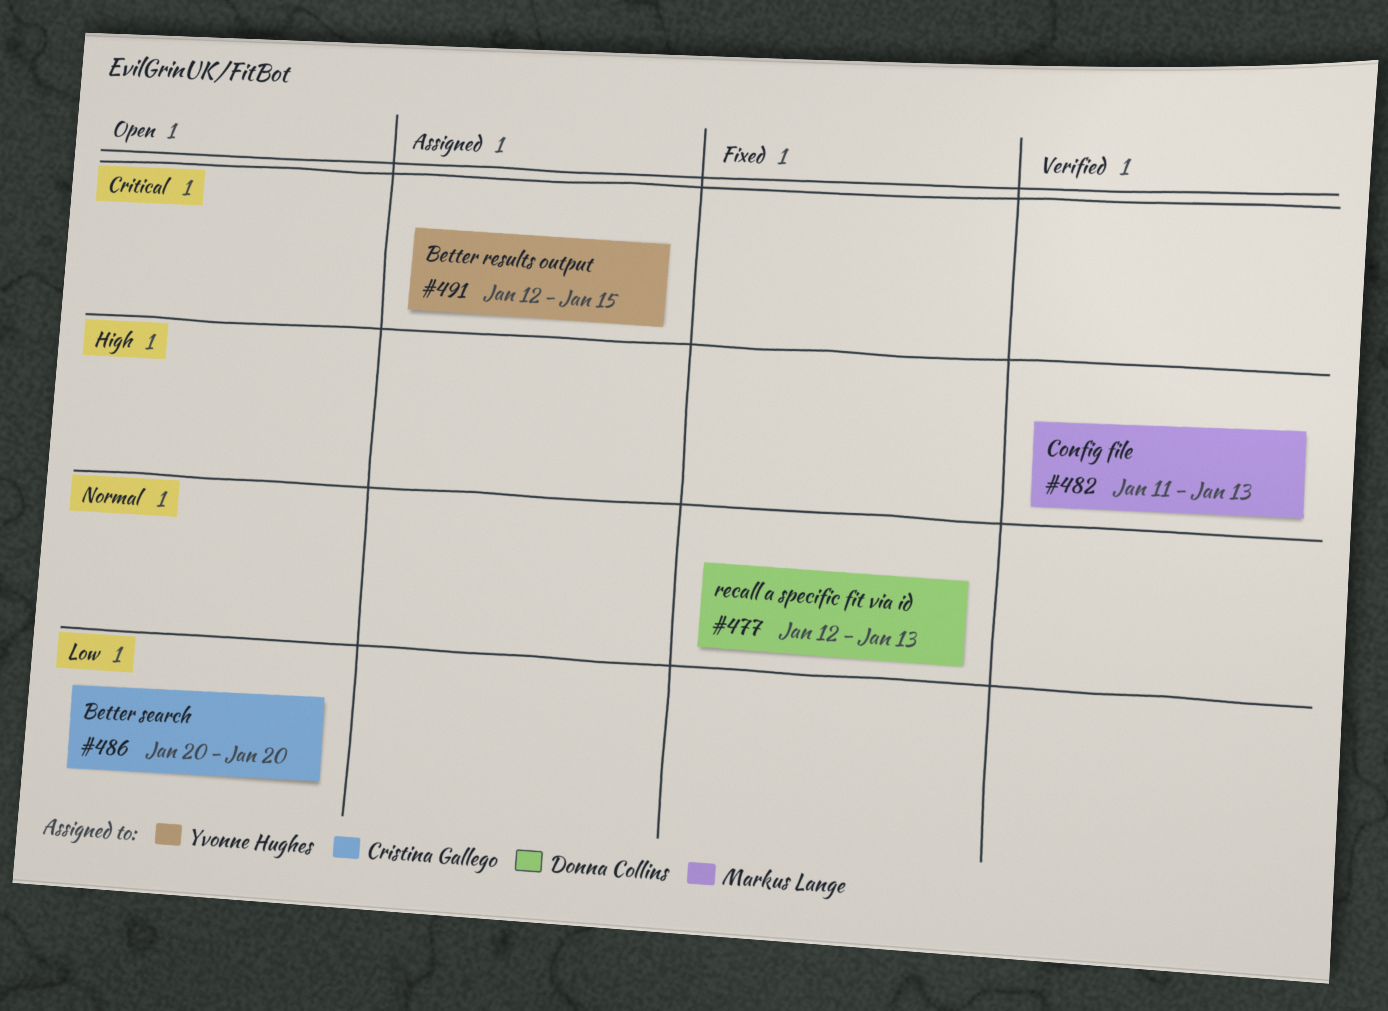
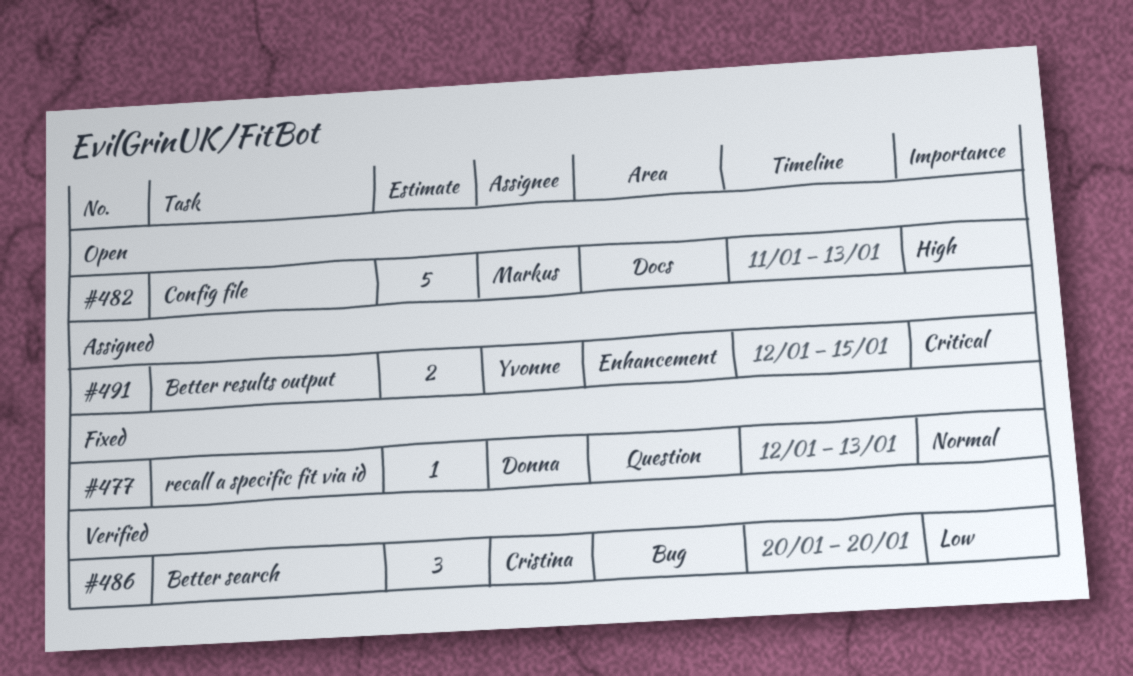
#482, status: Verified -> Open
#486, status: Open -> Verified

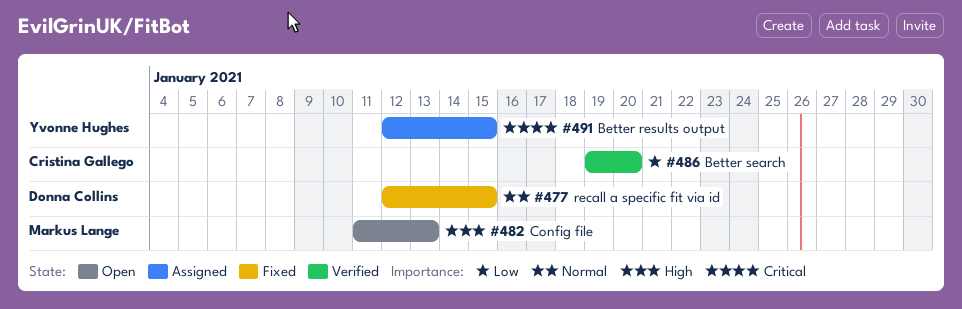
#477, due: Jan 13 -> Jan 15
#486, start: Jan 20 -> Jan 19

